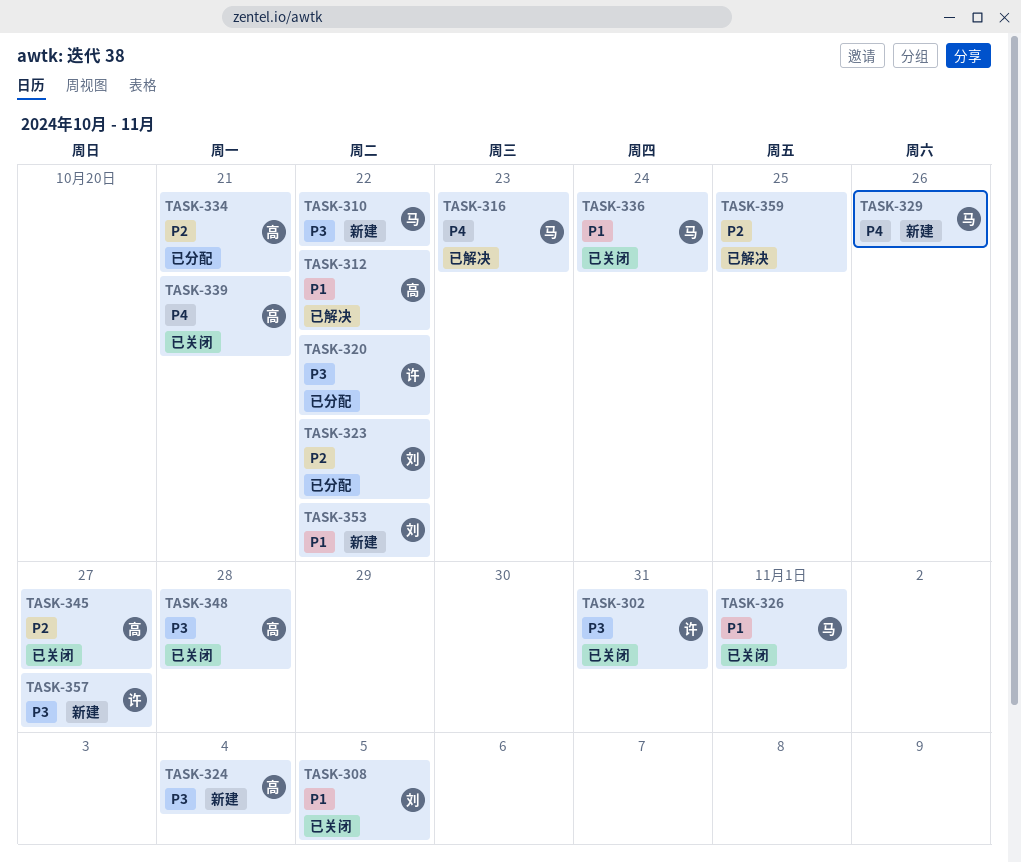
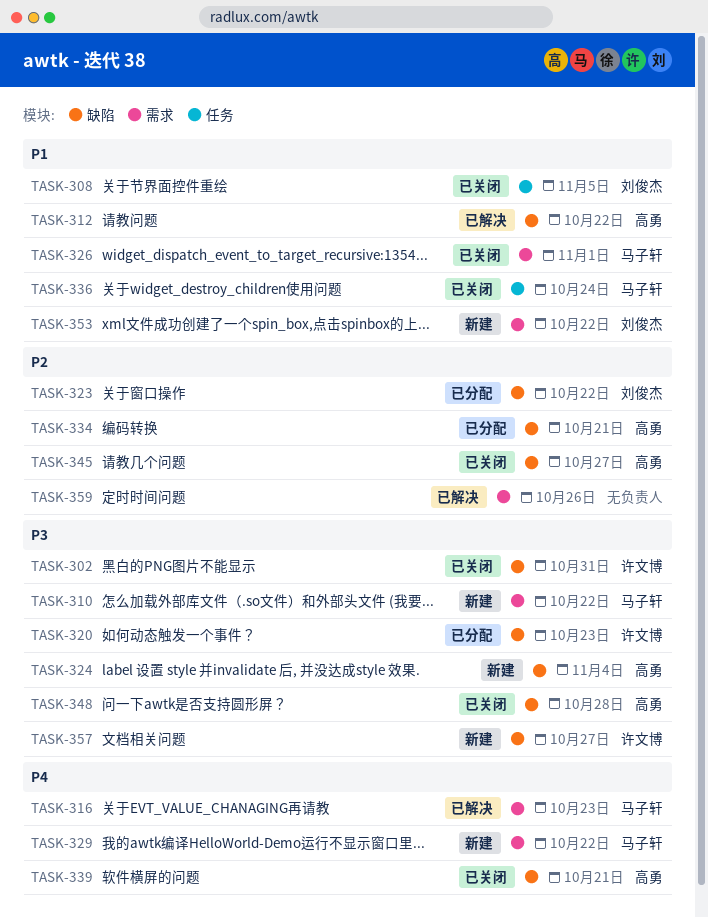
TASK-320, due: Oct 22 -> Oct 23
TASK-329, due: Oct 26 -> Oct 22
TASK-359, due: Oct 25 -> Oct 26

